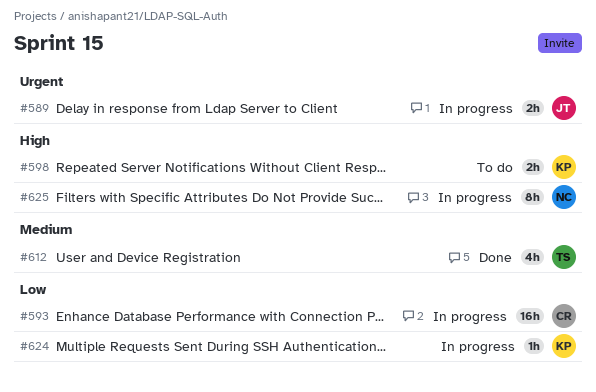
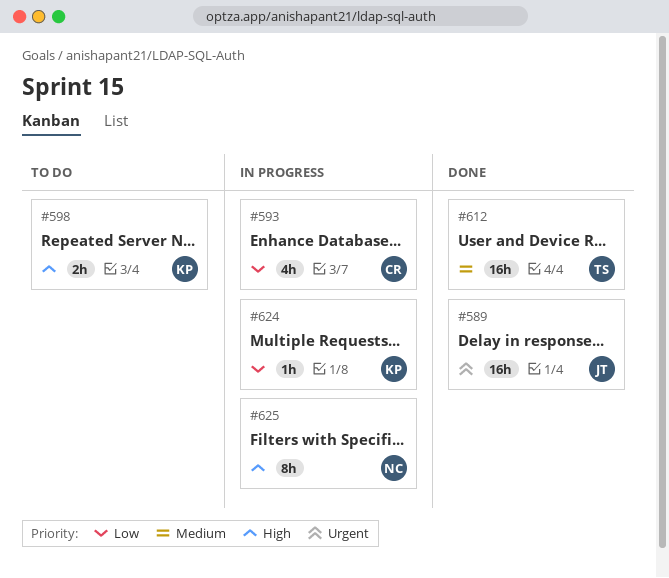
#589, status: In progress -> Done
#589, estimate: 2h -> 16h
#593, estimate: 16h -> 4h
#612, estimate: 4h -> 16h

